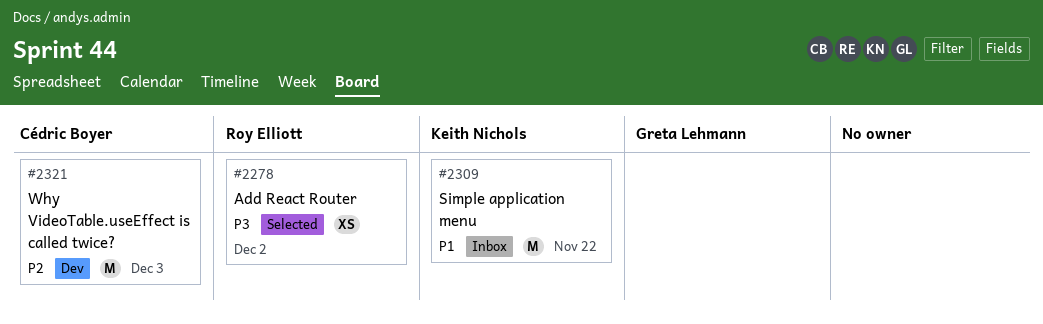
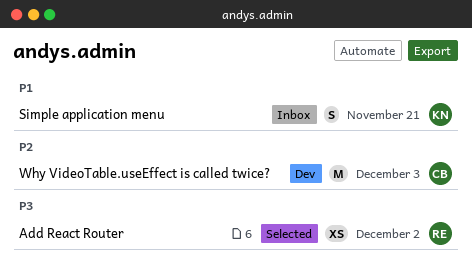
Simple application menu, estimate: M -> S
Simple application menu, due: Nov 22 -> Nov 21

